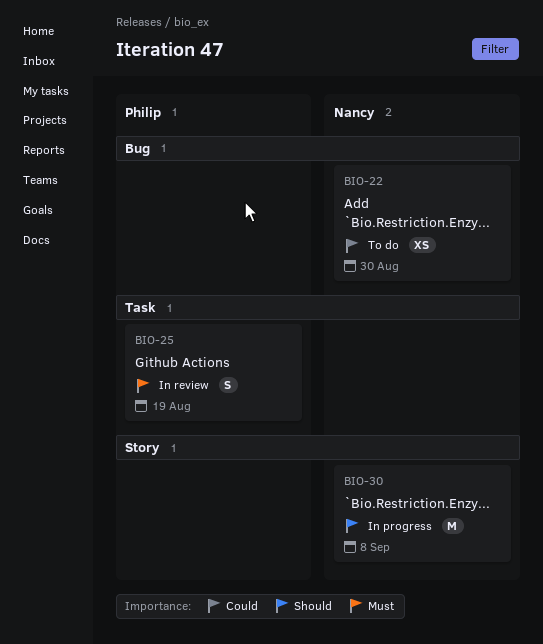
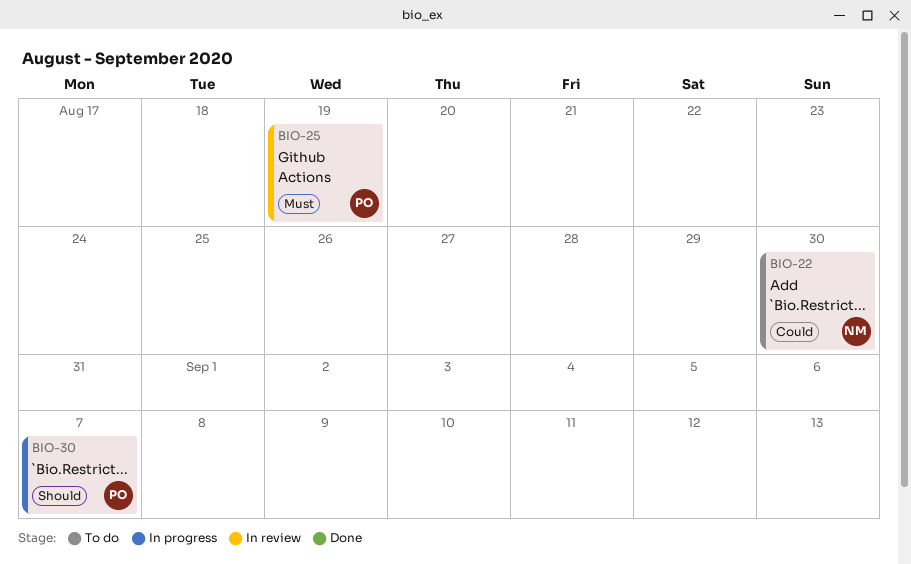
BIO-30, owner: Nancy -> Philip
BIO-30, due: Sep 8 -> Sep 7

